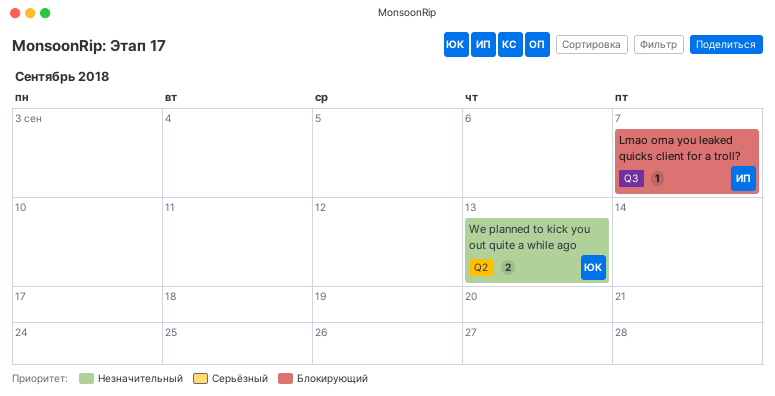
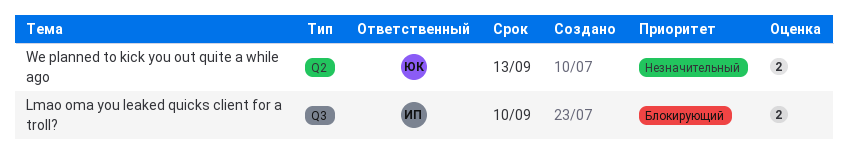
Lmao oma you leaked quicks client for a troll?, estimate: 1 -> 2
Lmao oma you leaked quicks client for a troll?, due: Sep 7 -> Sep 10

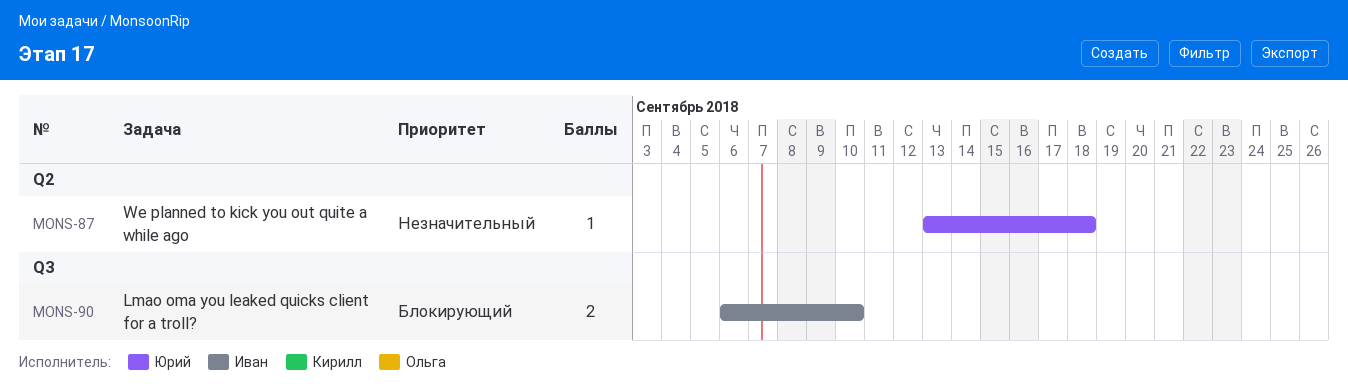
We planned to kick you out quite a while ago, estimate: 2 -> 1
We planned to kick you out quite a while ago, due: Sep 13 -> Sep 18

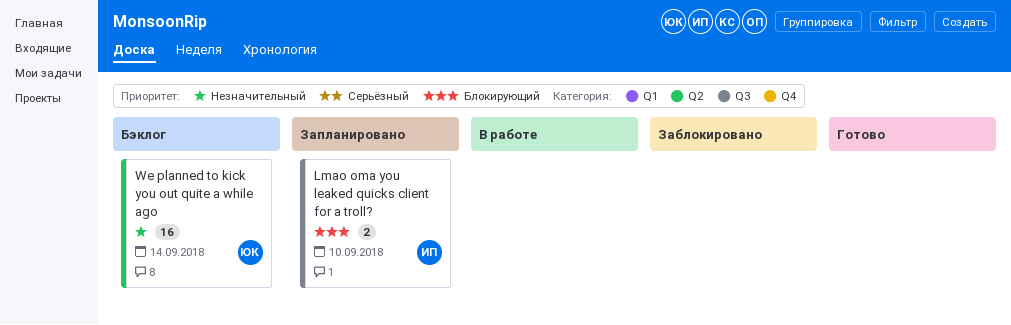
We planned to kick you out quite a while ago, estimate: 1 -> 16
We planned to kick you out quite a while ago, due: Sep 18 -> Sep 14

